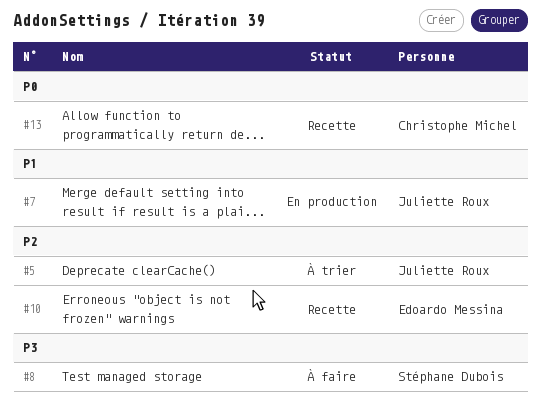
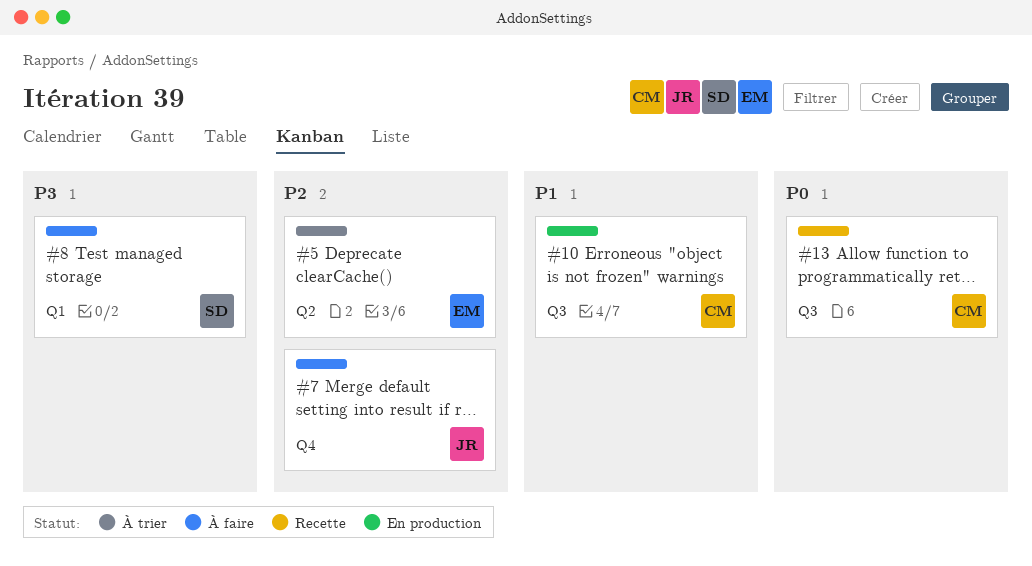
#5, owner: Juliette Roux -> Edoardo Messina
#7, status: En production -> À faire
#7, priority: P1 -> P2
#10, status: Recette -> En production
#10, owner: Edoardo Messina -> Christophe Michel
#10, priority: P2 -> P1

